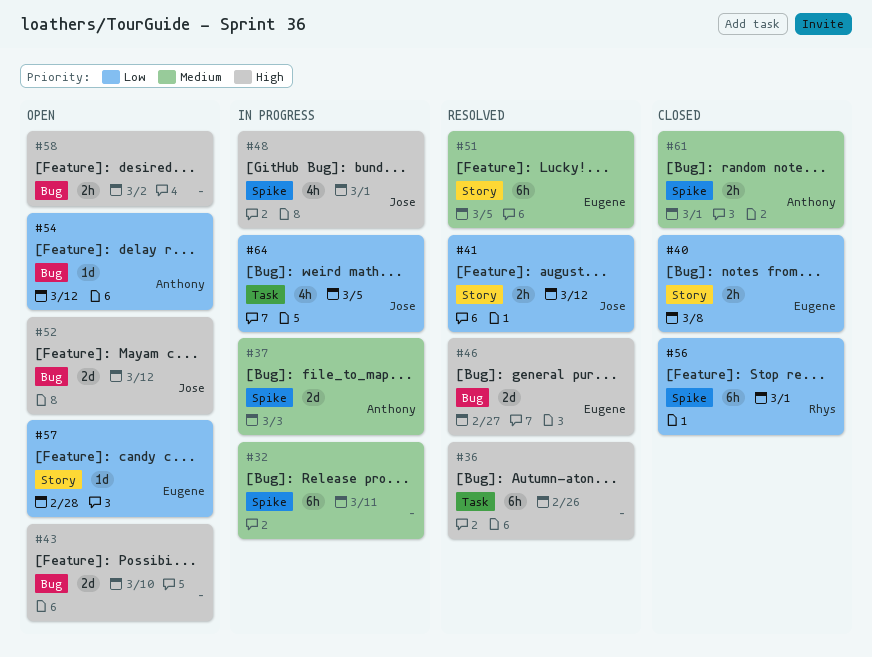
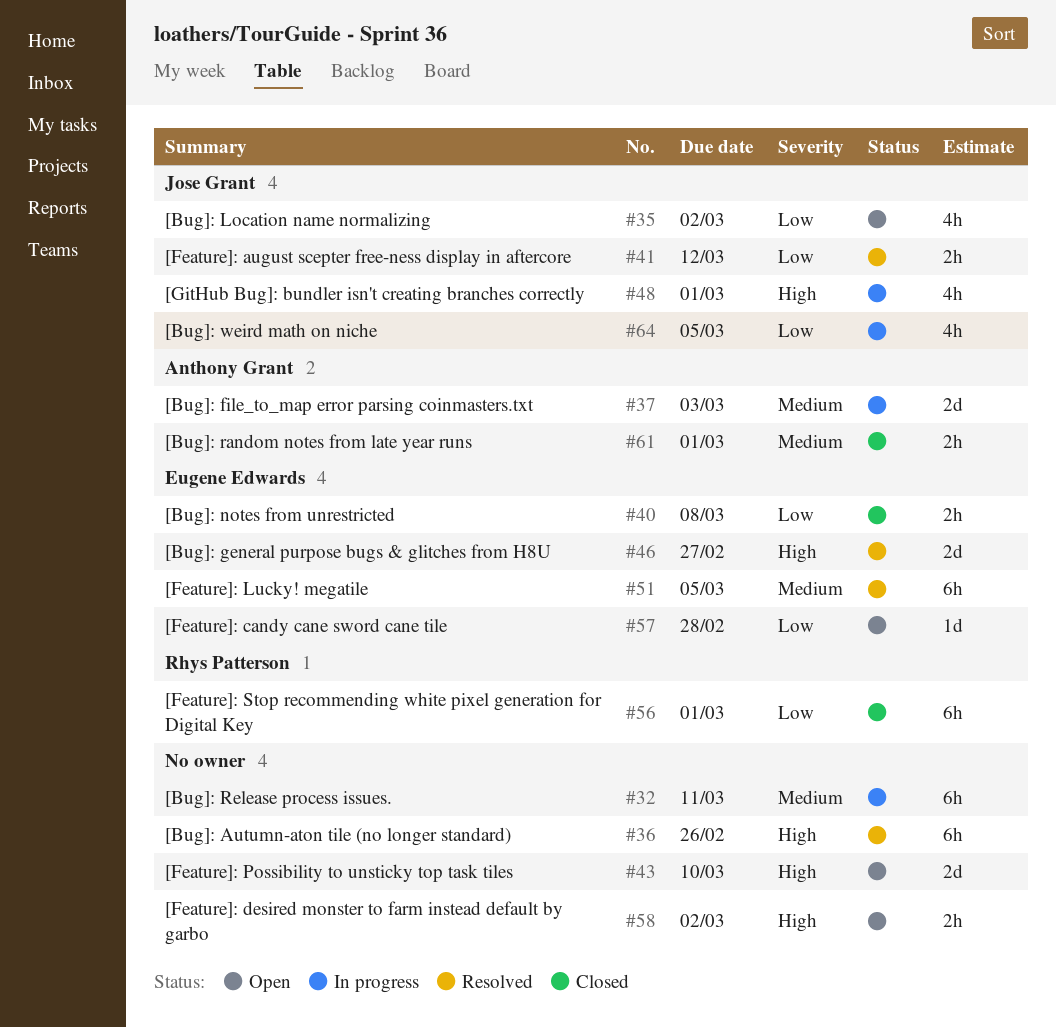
#35: none -> present
#52: present -> none
#54: present -> none

